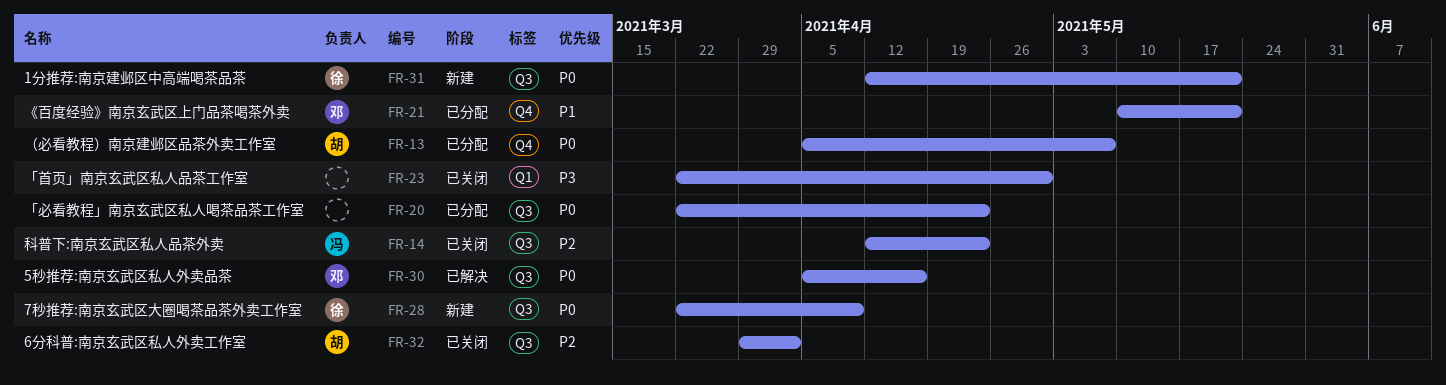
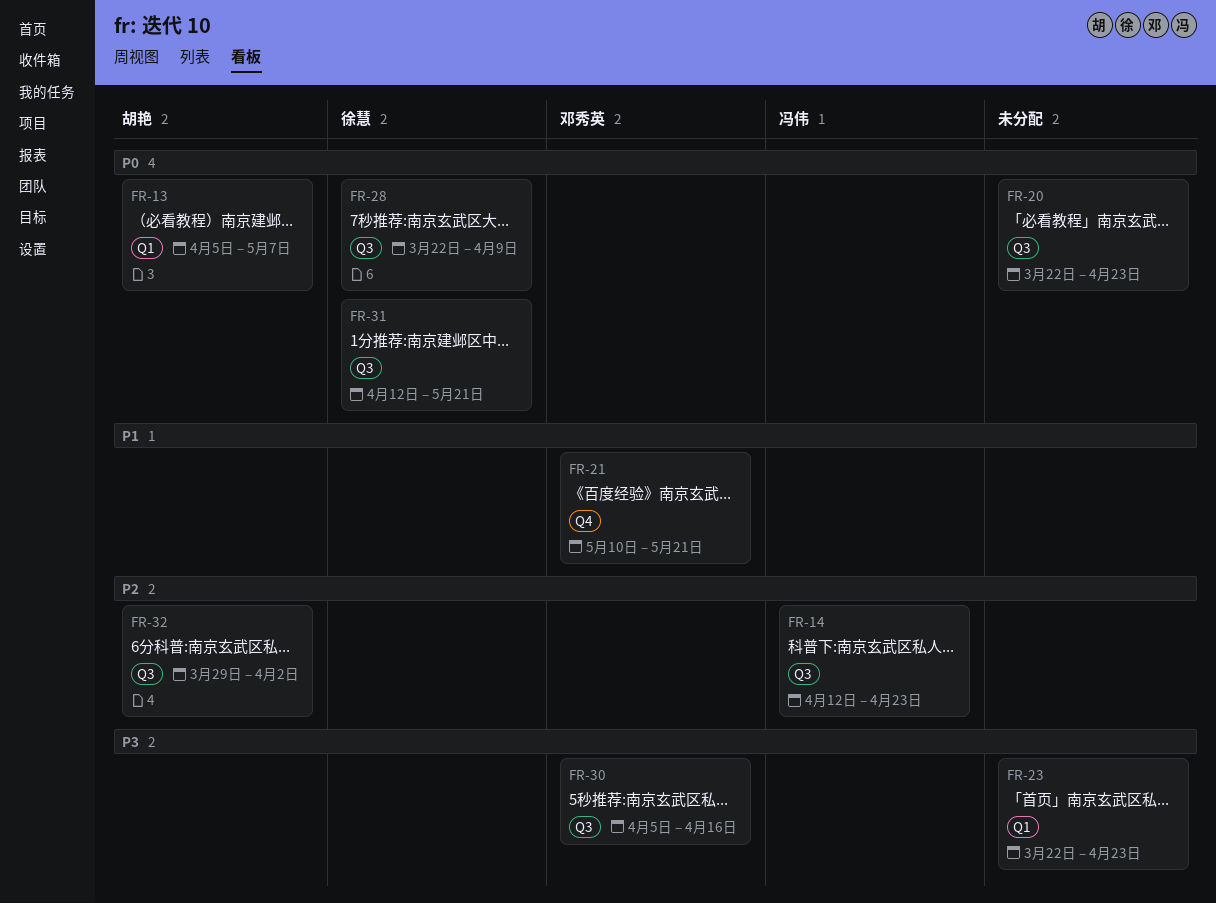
FR-13, label: Q4 -> Q1
FR-23, due: Apr 30 -> Apr 23
FR-30, priority: P0 -> P3

